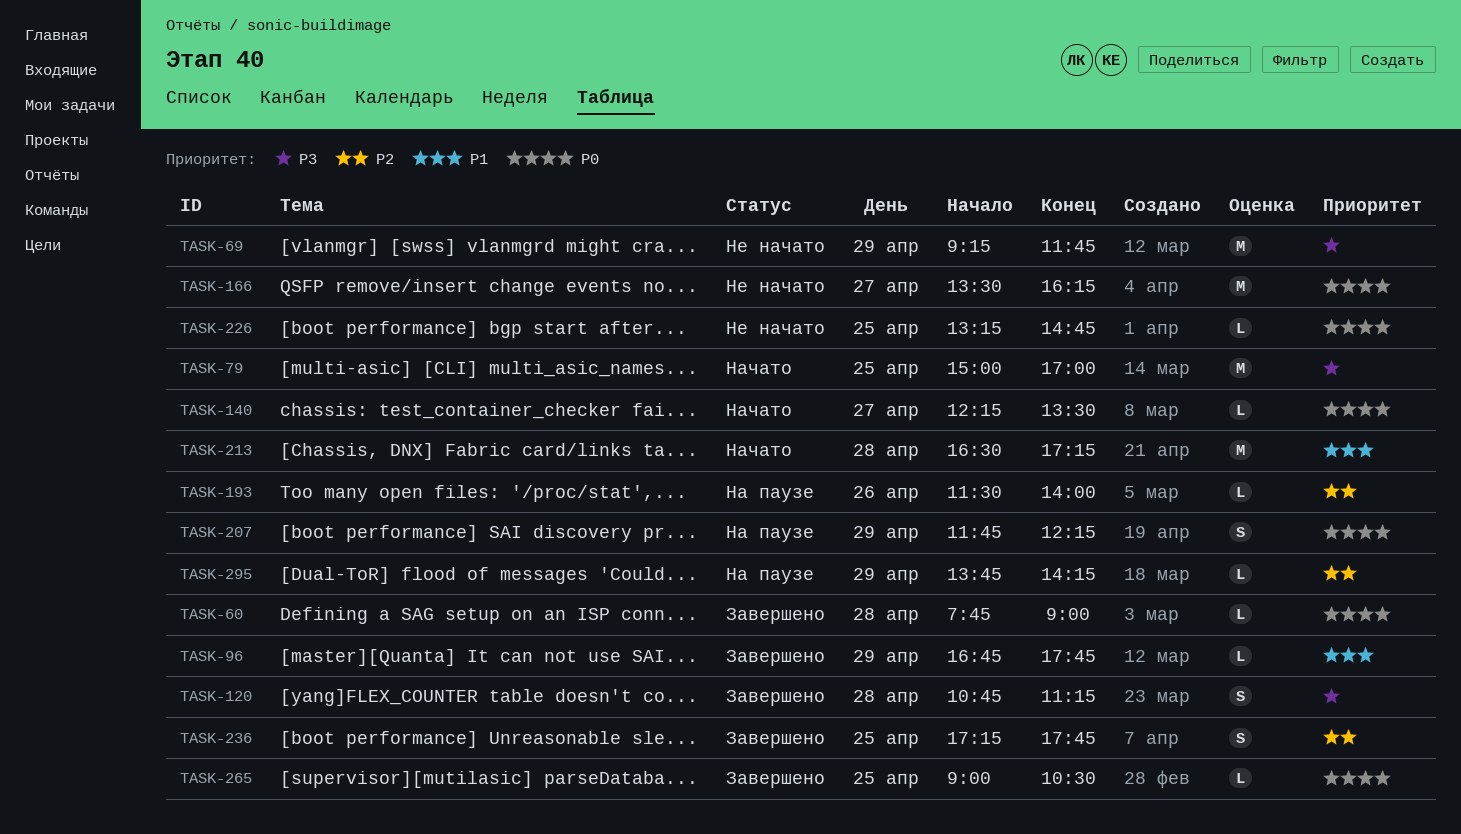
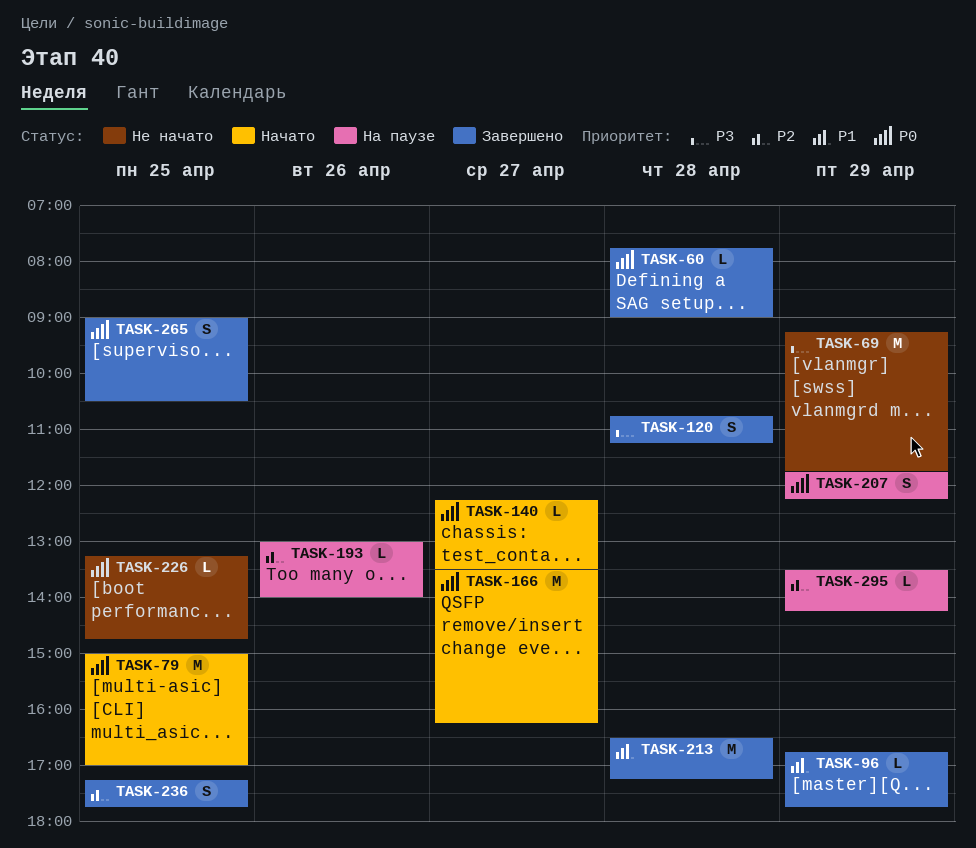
TASK-79, priority: P3 -> P0
TASK-166, status: Не начато -> Начато
TASK-193, begins: 11:30 -> 13:00
TASK-213, status: Начато -> Завершено
TASK-265, estimate: L -> S
TASK-295, begins: 13:45 -> 13:30

